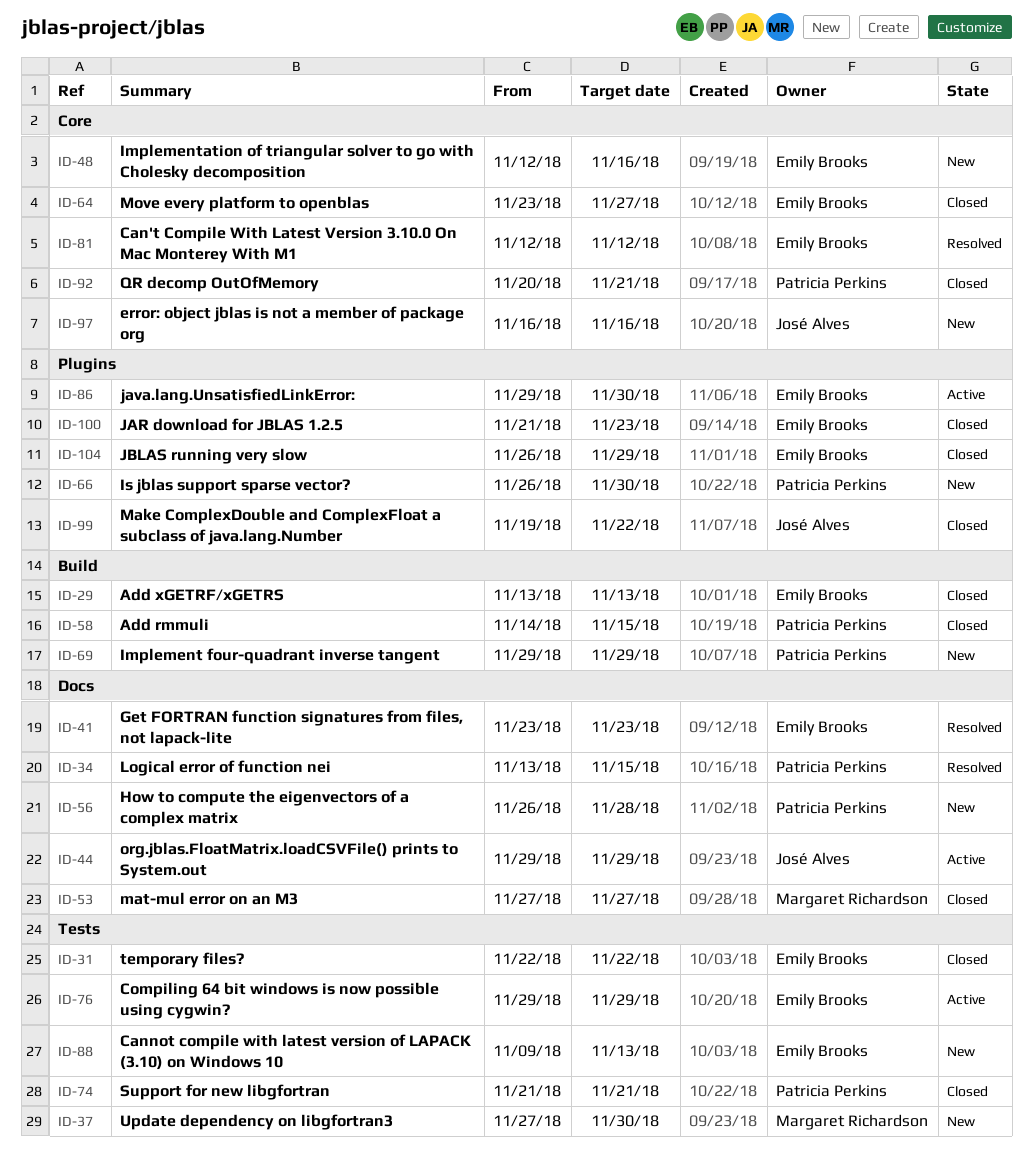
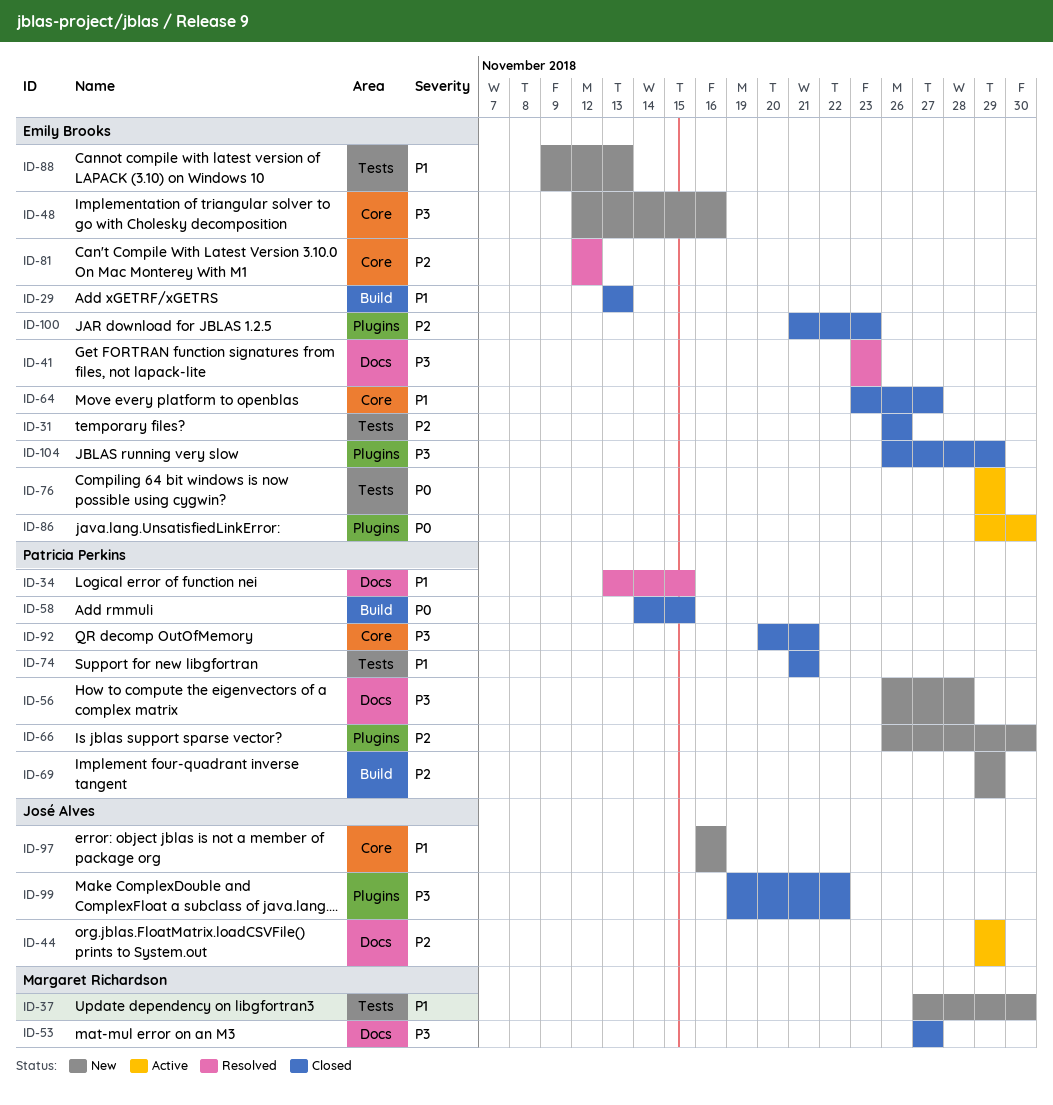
ID-31, start: Nov 22 -> Nov 26
ID-31, due: Nov 22 -> Nov 26

